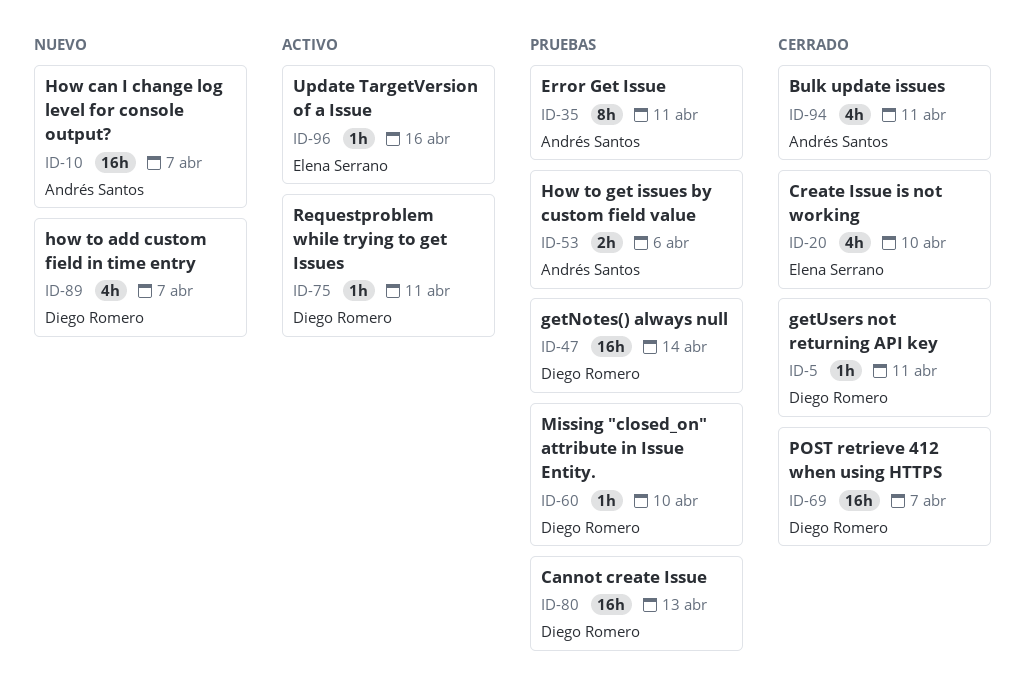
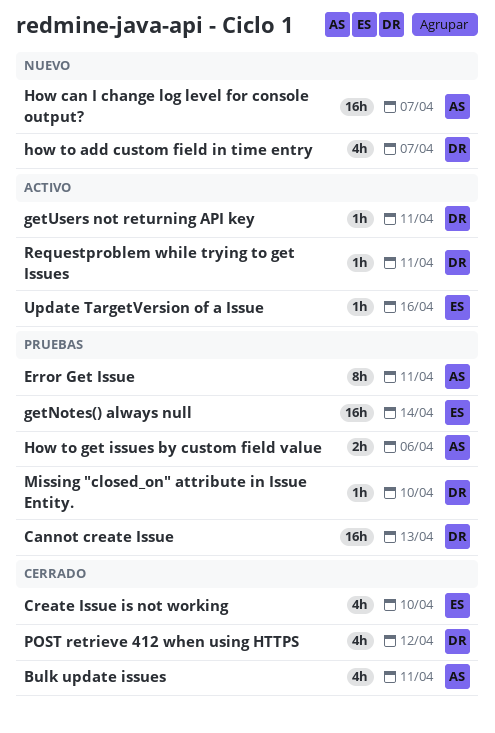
getNotes() always null, owner: Diego Romero -> Elena Serrano
getUsers not returning API key, status: Cerrado -> Activo
POST retrieve 412 when using HTTPS, estimate: 16h -> 4h
POST retrieve 412 when using HTTPS, due: Apr 7 -> Apr 12

